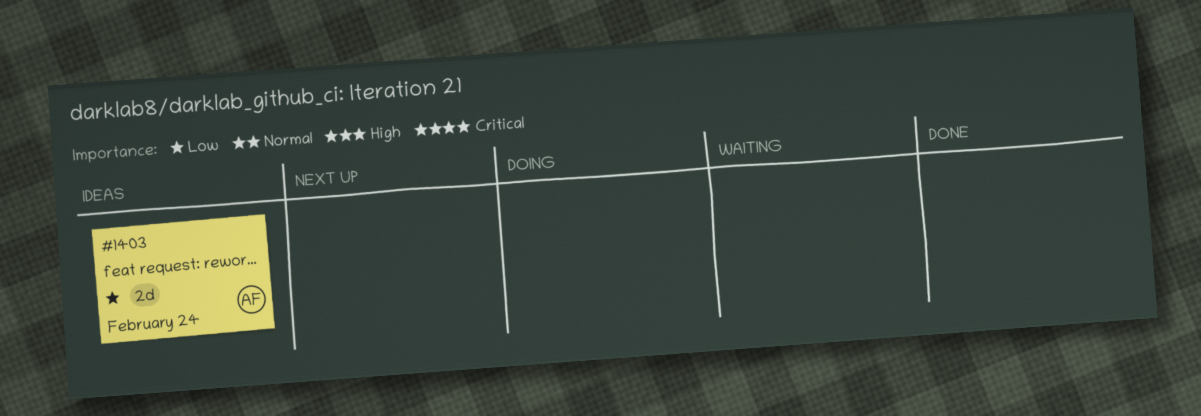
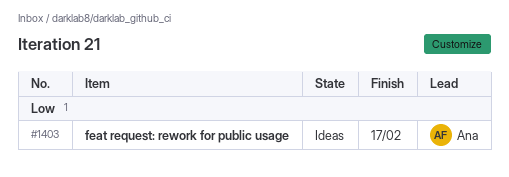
#1403, due: Feb 24 -> Feb 17

